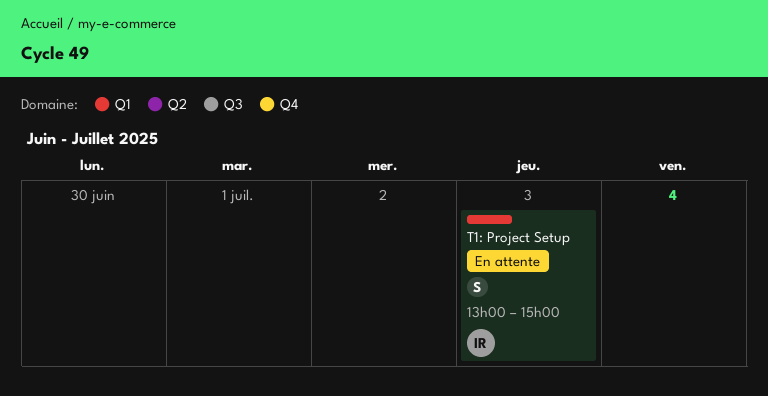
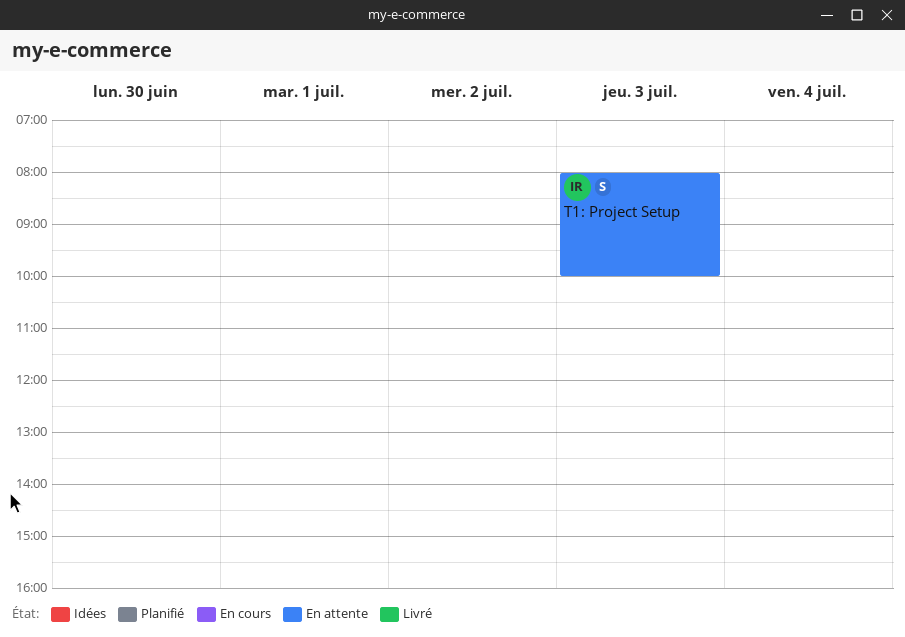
T1: Project Setup, begins: 13:00 -> 08:00
T1: Project Setup, ends: 15:00 -> 10:00

